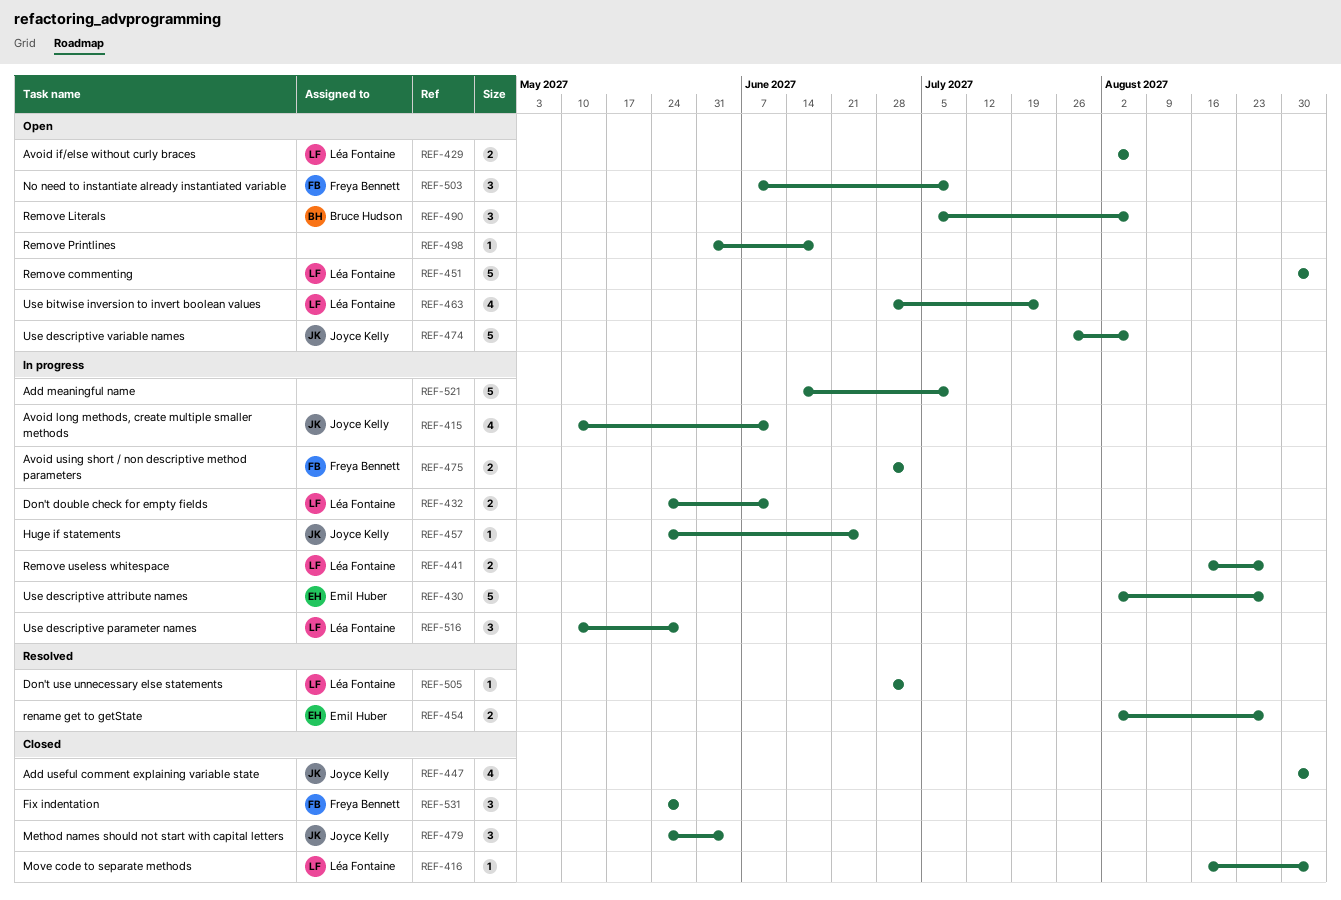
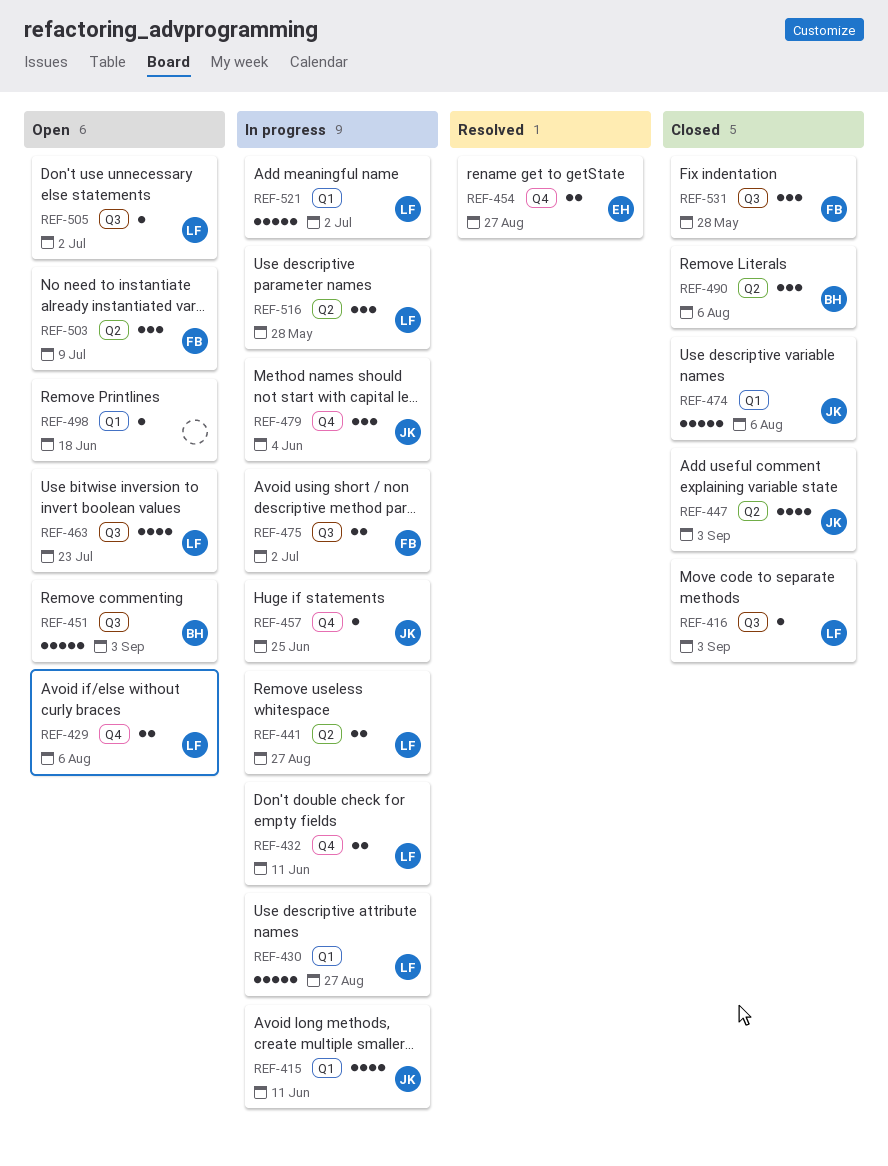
REF-430, owner: Emil Huber -> Léa Fontaine
REF-451, owner: Léa Fontaine -> Bruce Hudson
REF-474, status: Open -> Closed
REF-479, status: Closed -> In progress
REF-490, status: Open -> Closed
REF-505, status: Resolved -> Open
REF-521, owner: none -> Léa Fontaine
REF-521, due: Jul 9 -> Jul 2

